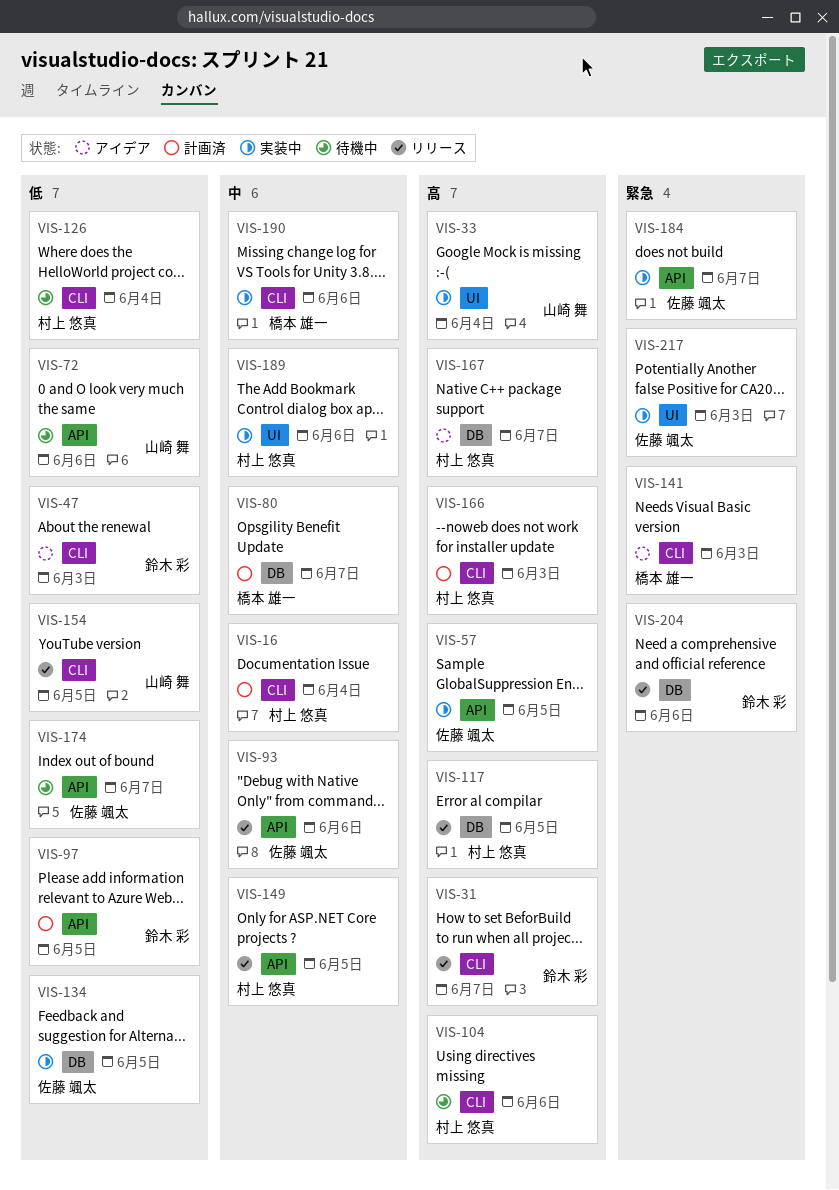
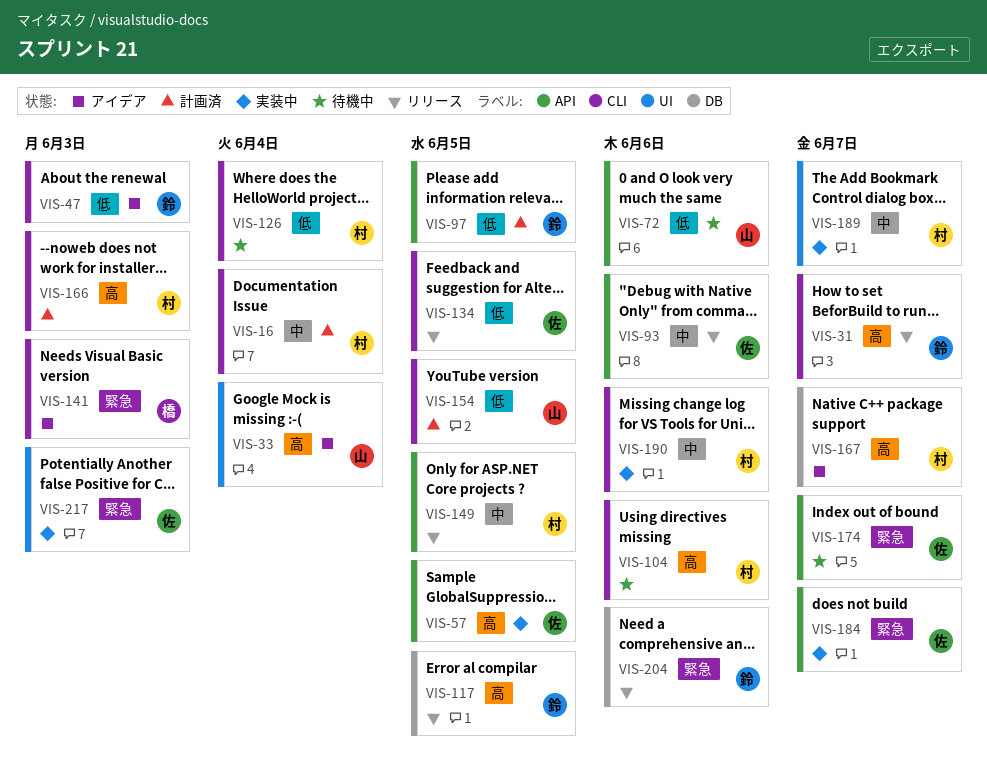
VIS-33, status: 実装中 -> アイデア
VIS-80: present -> none
VIS-117, owner: 村上 悠真 -> 鈴木 彩
VIS-134, status: 実装中 -> リリース
VIS-134, label: DB -> CLI
VIS-154, status: リリース -> 計画済
VIS-174, priority: 低 -> 緊急
VIS-189, due: Jun 6 -> Jun 7
VIS-190, owner: 橋本 雄一 -> 村上 悠真

